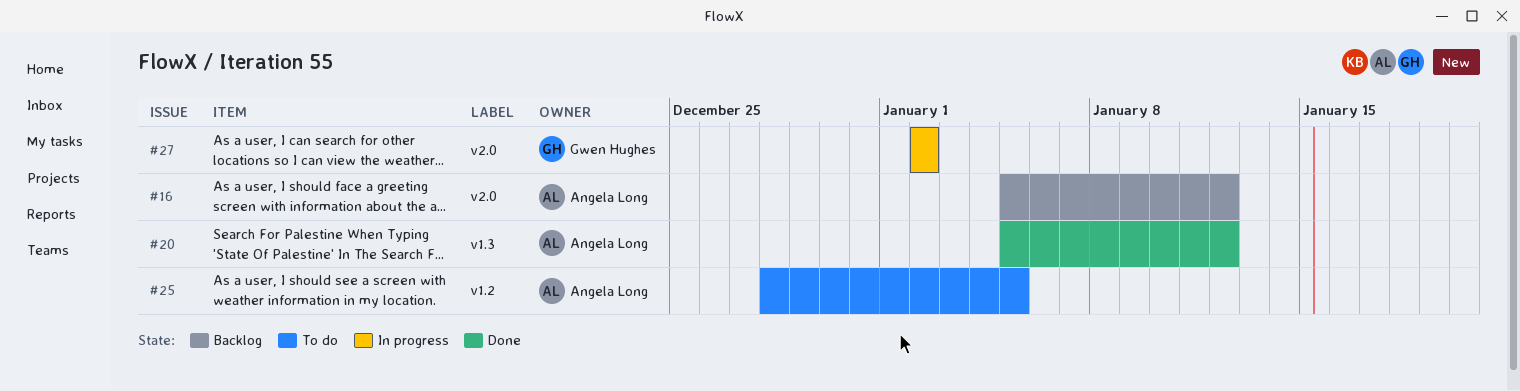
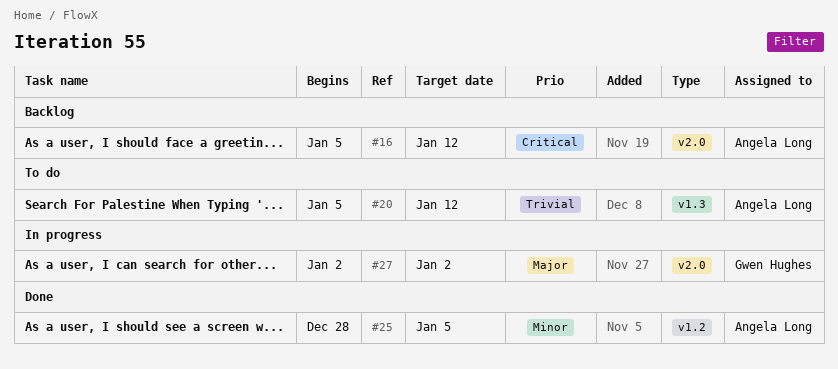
#20, status: Done -> To do
#25, status: To do -> Done

